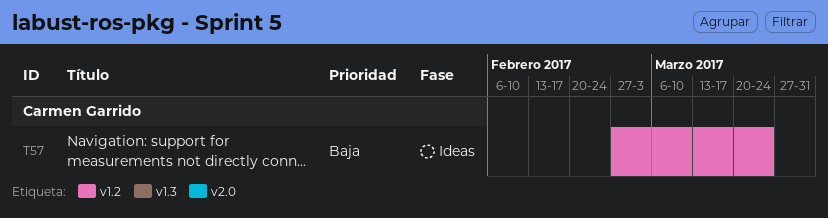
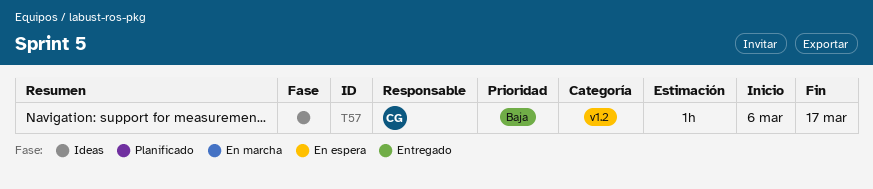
T57, start: Feb 27 -> Mar 6
T57, due: Mar 24 -> Mar 17

